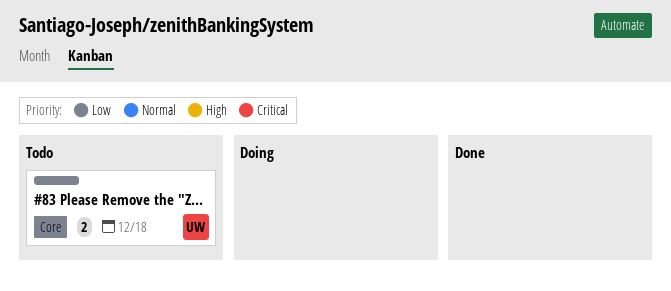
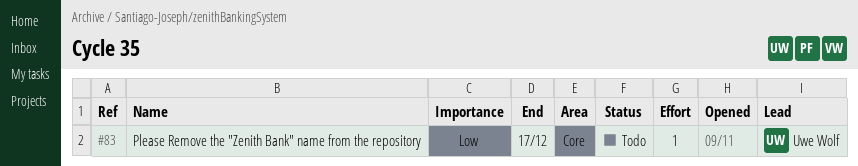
#83, estimate: 2 -> 1
#83, due: Dec 18 -> Dec 17

